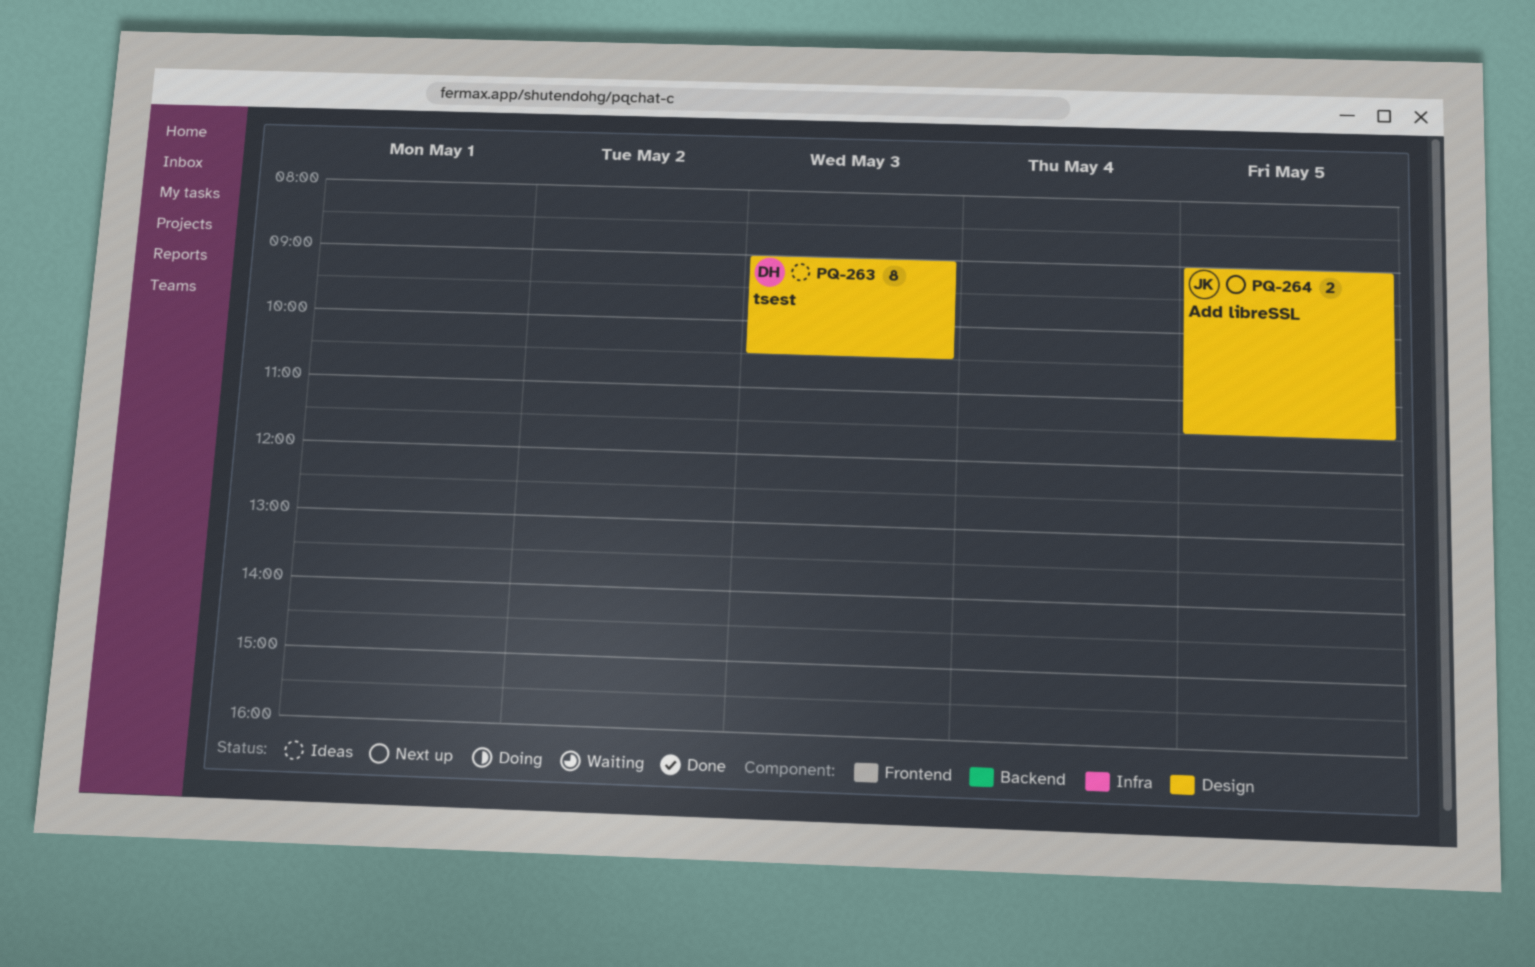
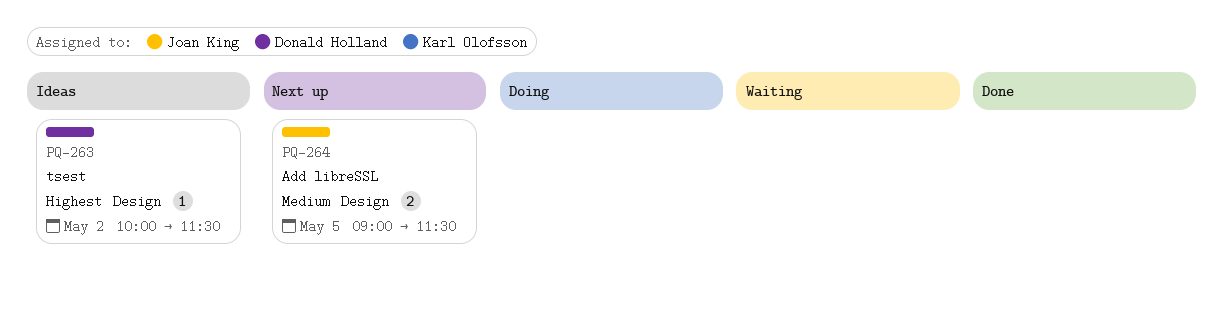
PQ-263, estimate: 8 -> 1
PQ-263, day: May 3 -> May 2
PQ-263, begins: 09:00 -> 10:00
PQ-263, ends: 10:30 -> 11:30

